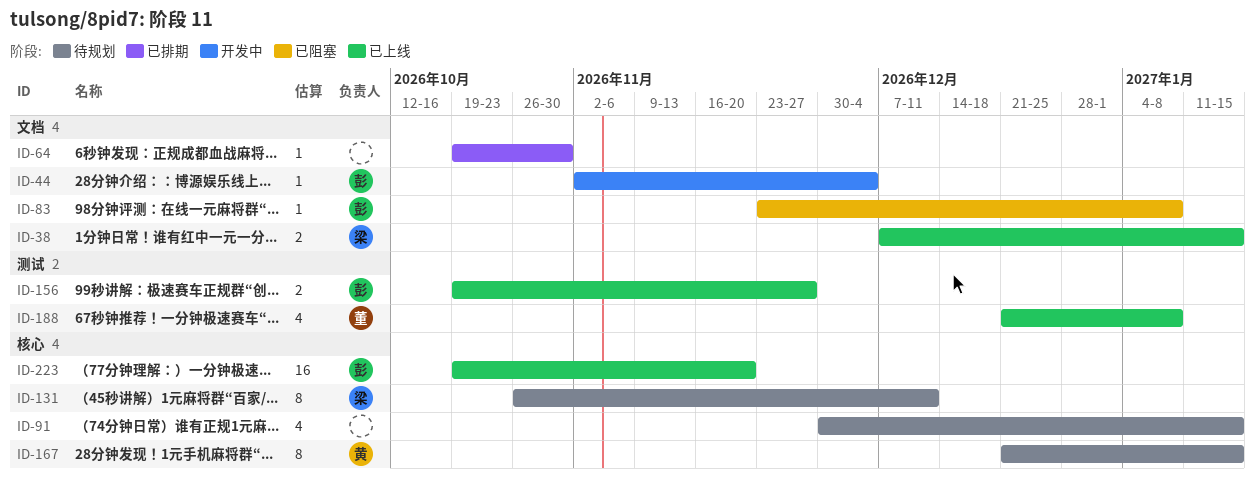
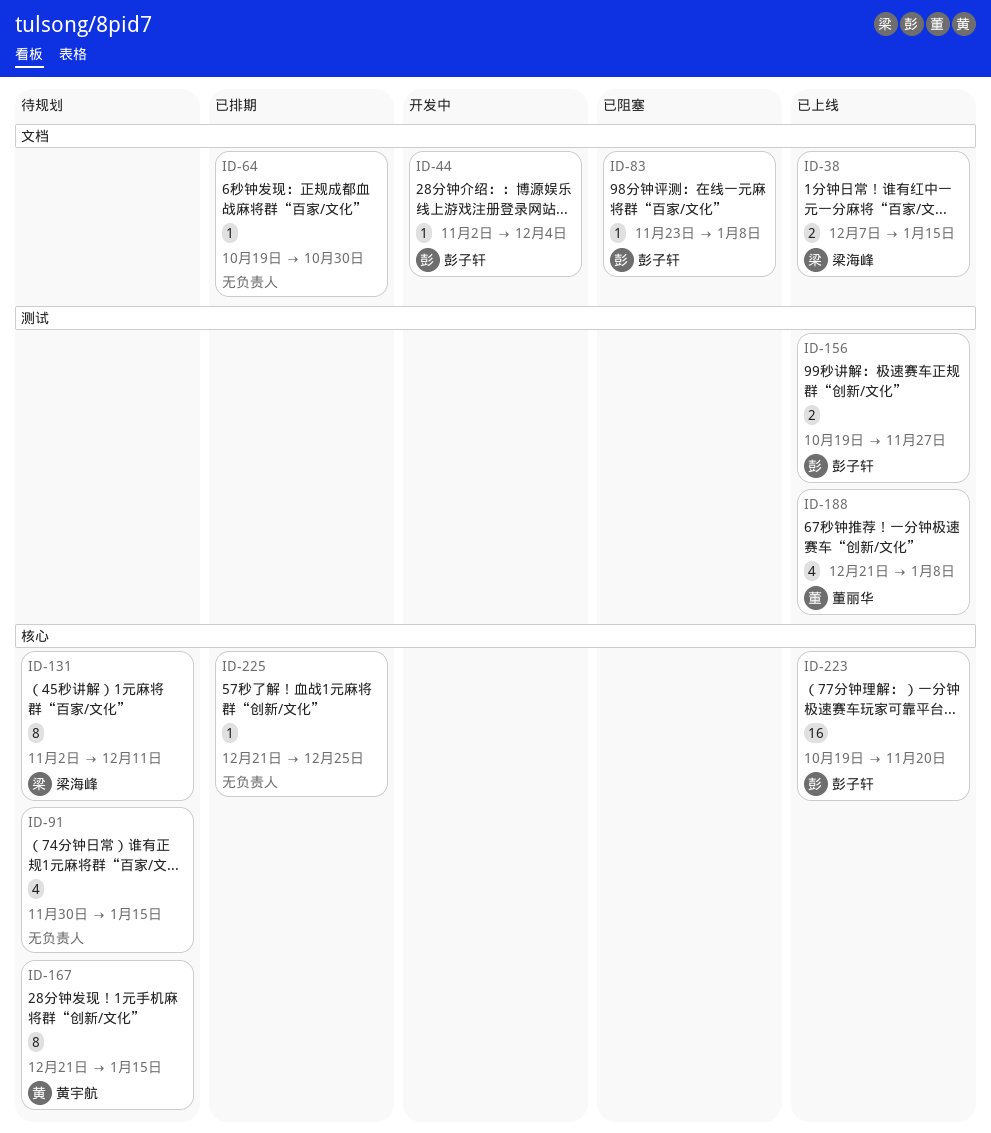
ID-131, start: Oct 26 -> Nov 2
ID-225: none -> present

